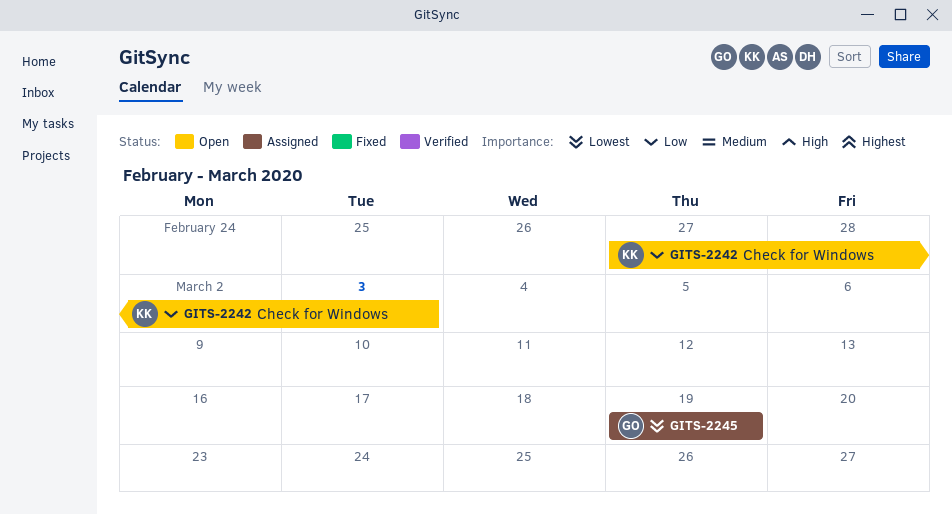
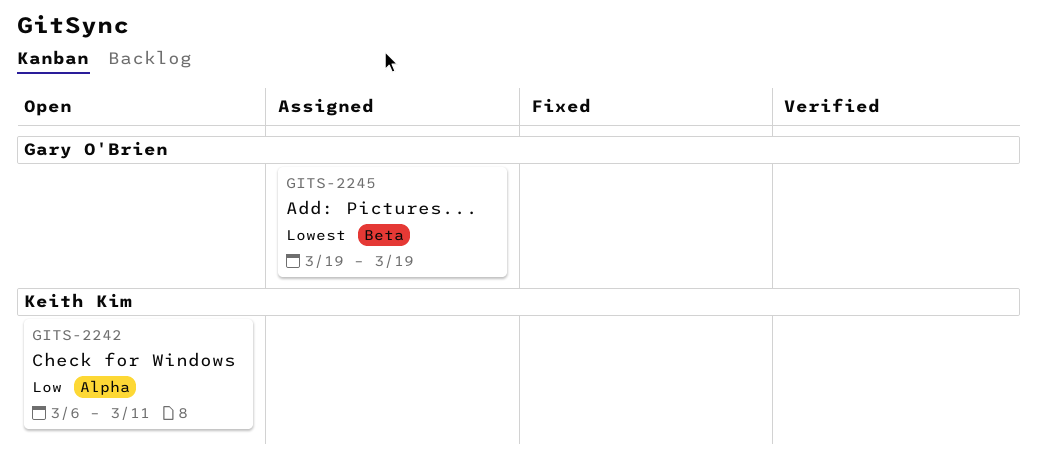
GITS-2242, start: Feb 27 -> Mar 6
GITS-2242, due: Mar 3 -> Mar 11

